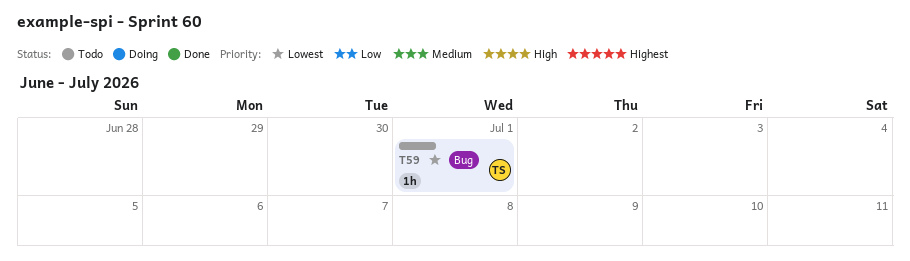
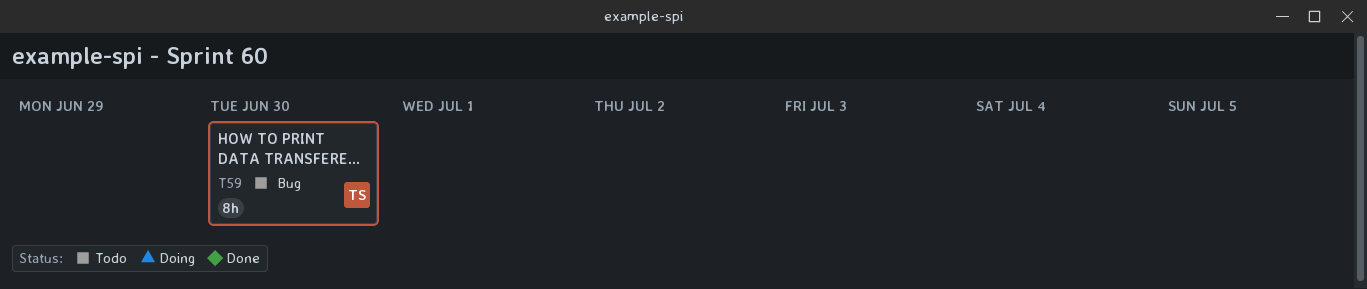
T59, estimate: 1h -> 8h
T59, due: Jul 1 -> Jun 30

